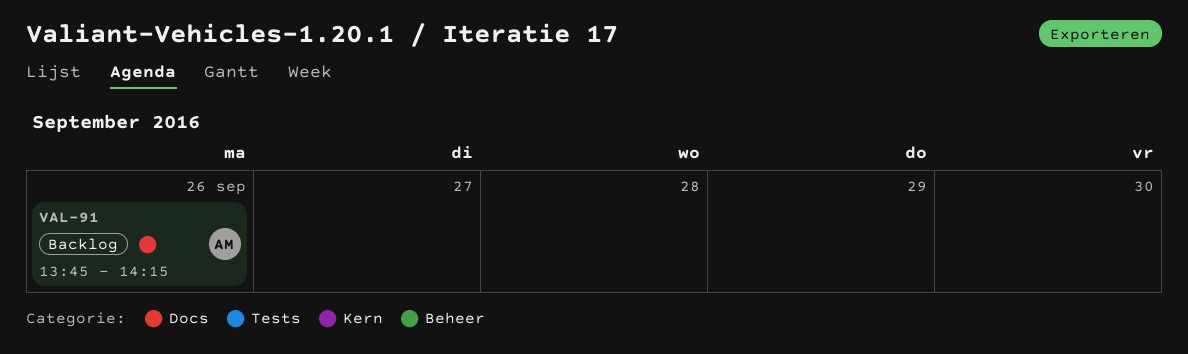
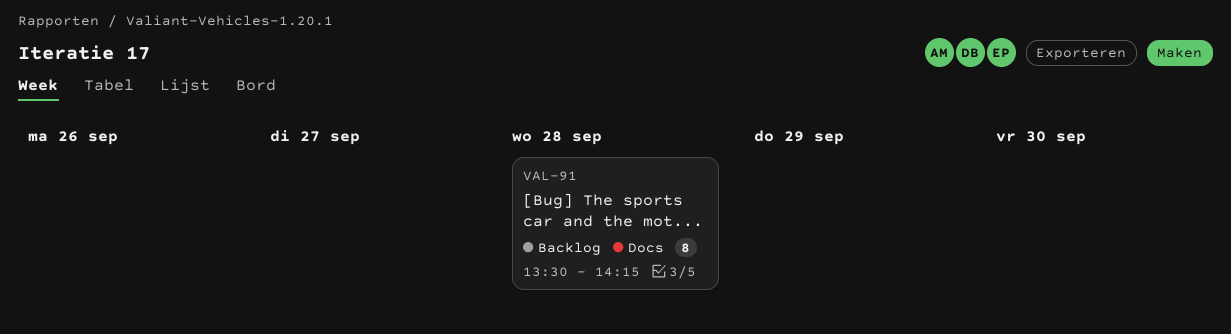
VAL-91, day: Sep 26 -> Sep 28
VAL-91, begins: 13:45 -> 13:30

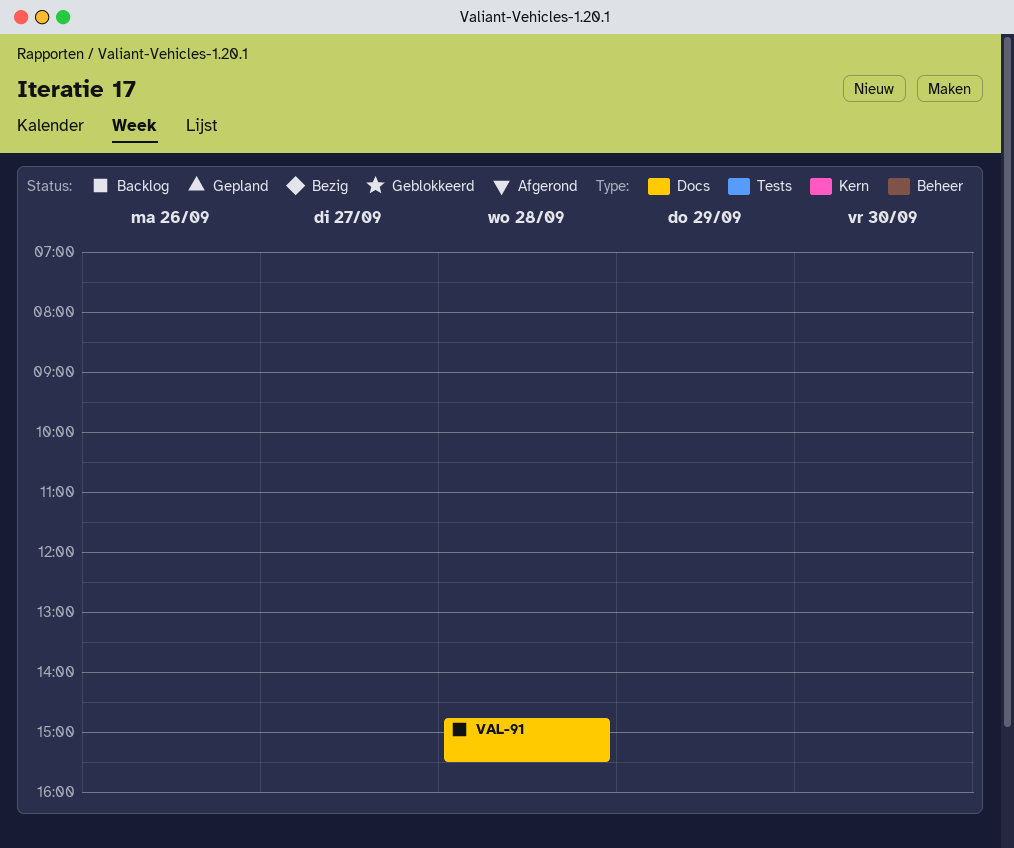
VAL-91, begins: 13:30 -> 14:45
VAL-91, ends: 14:15 -> 15:30

